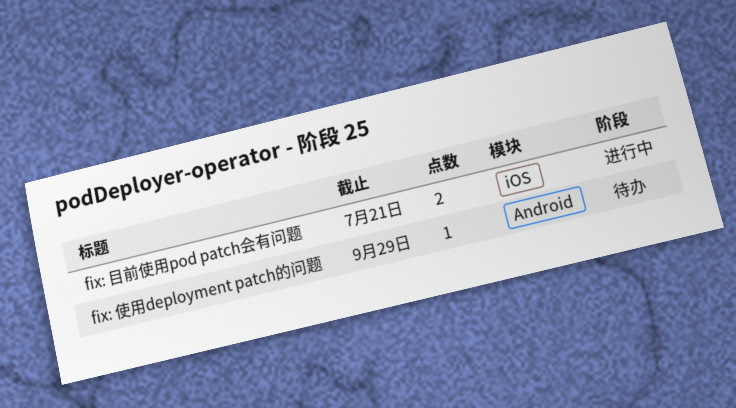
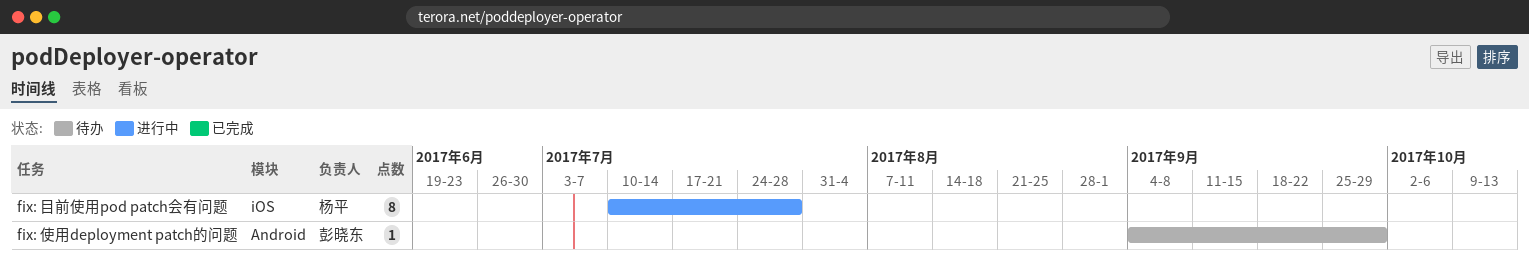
fix: 目前使用pod patch会有问题, estimate: 2 -> 8
fix: 目前使用pod patch会有问题, due: Jul 21 -> Jul 28

